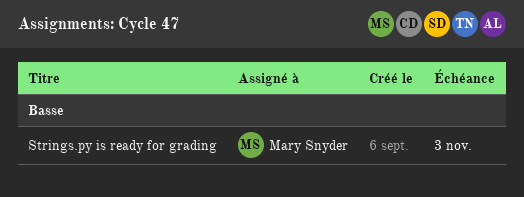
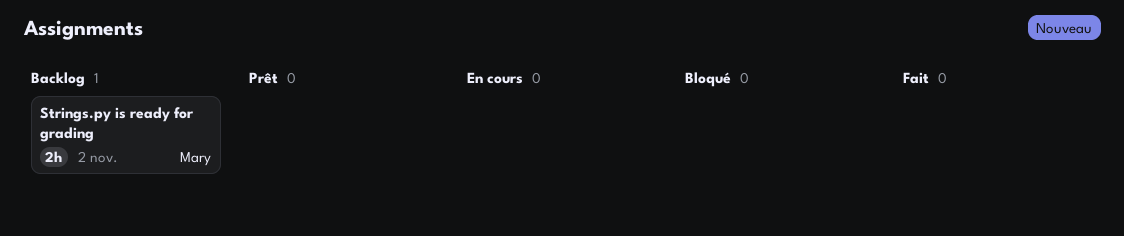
Strings.py is ready for grading, due: Nov 3 -> Nov 2

